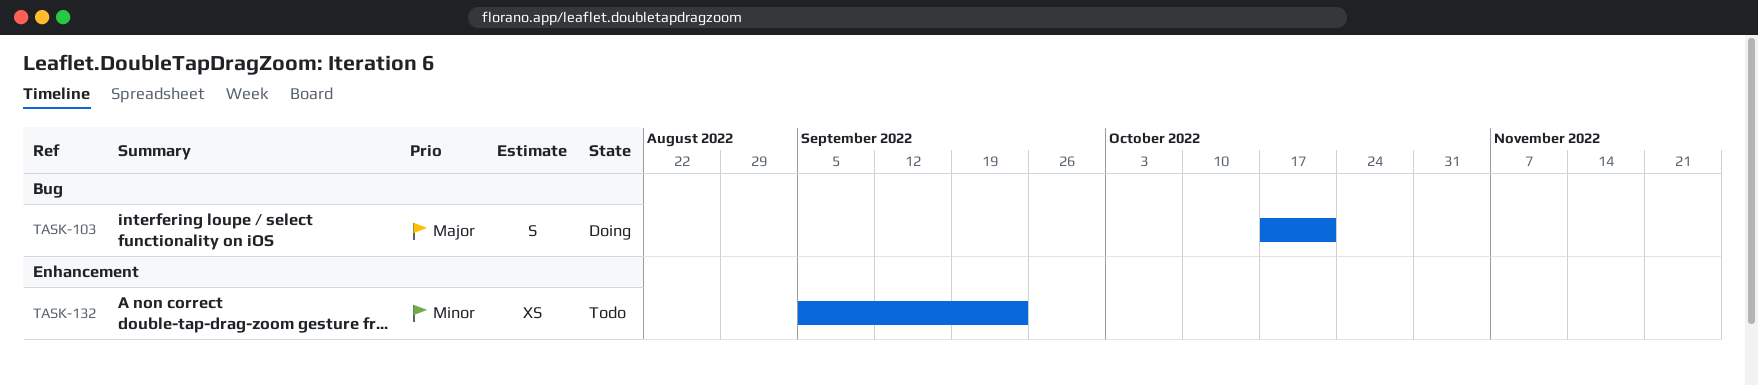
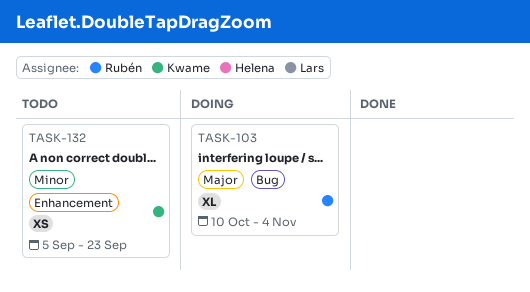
TASK-103, estimate: S -> XL
TASK-103, start: Oct 17 -> Oct 10
TASK-103, due: Oct 21 -> Nov 4

